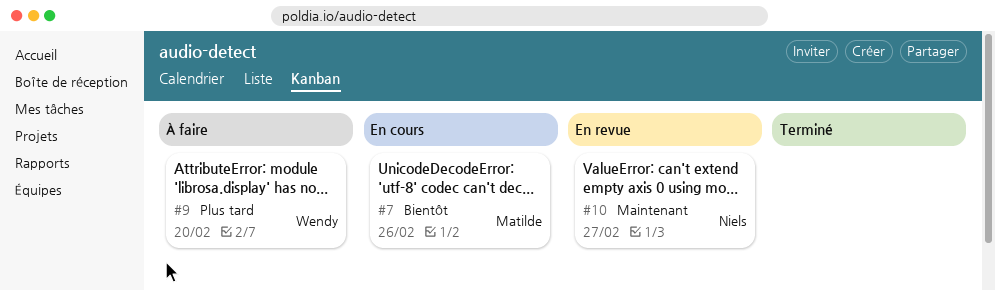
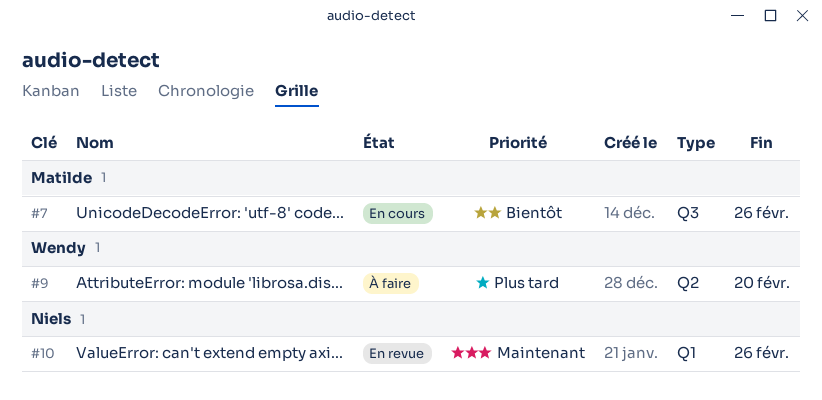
#10, due: Feb 27 -> Feb 26

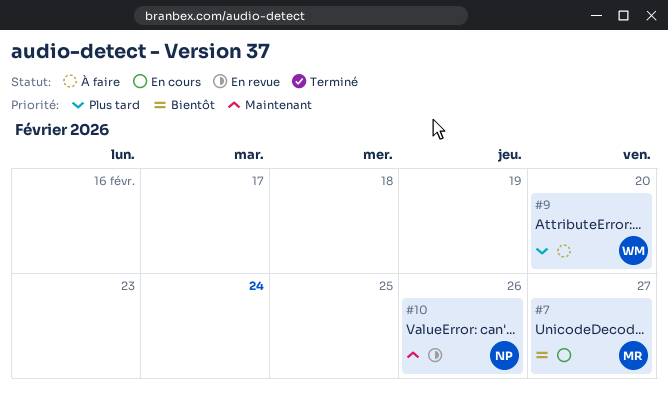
#7, due: Feb 26 -> Feb 27

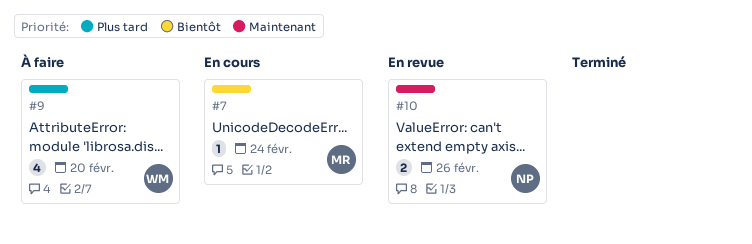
#7, due: Feb 27 -> Feb 24

